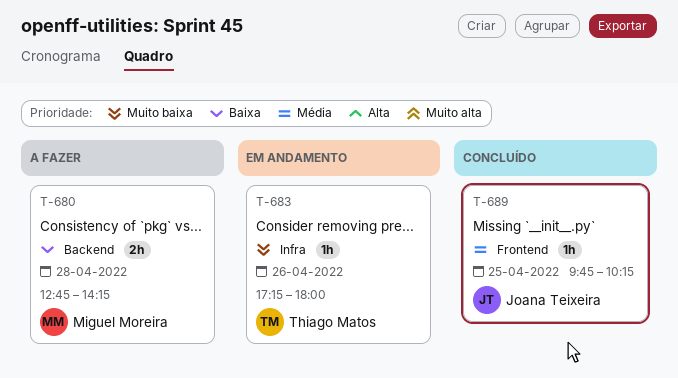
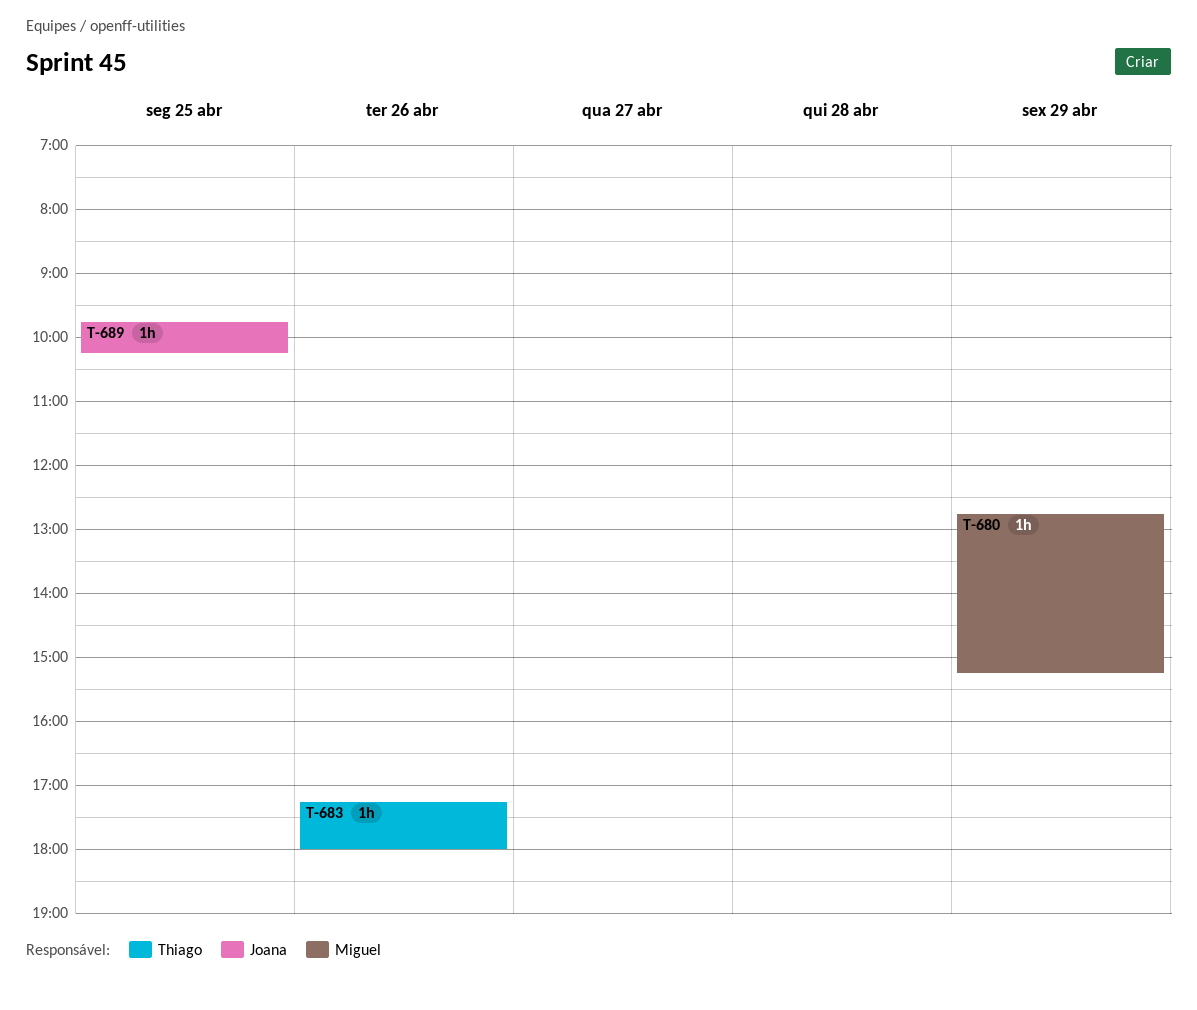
T-680, estimate: 2h -> 1h
T-680, day: Apr 28 -> Apr 29
T-680, ends: 14:15 -> 15:15

